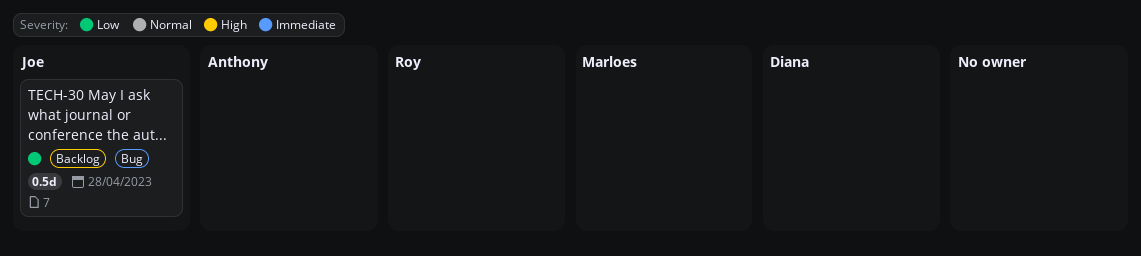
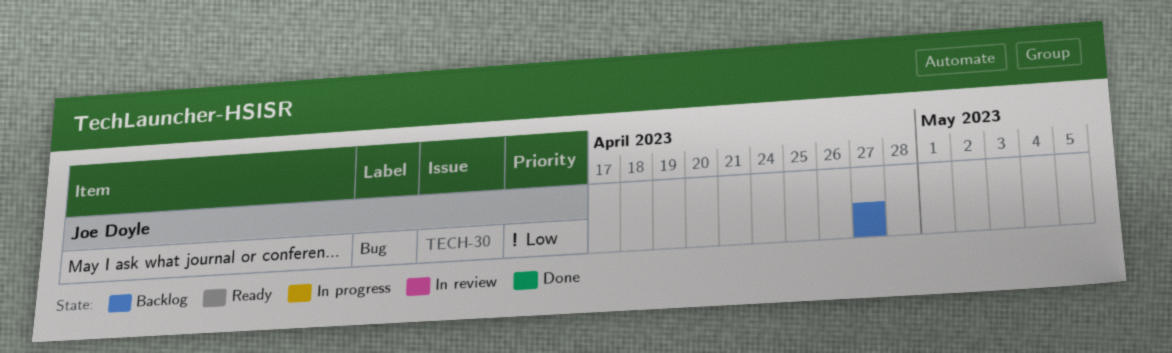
TECH-30, due: Apr 28 -> Apr 27

